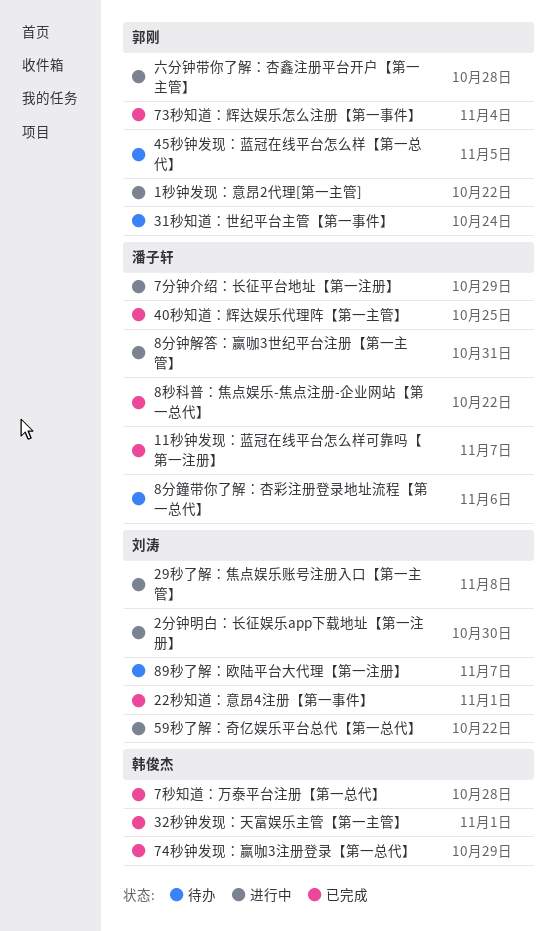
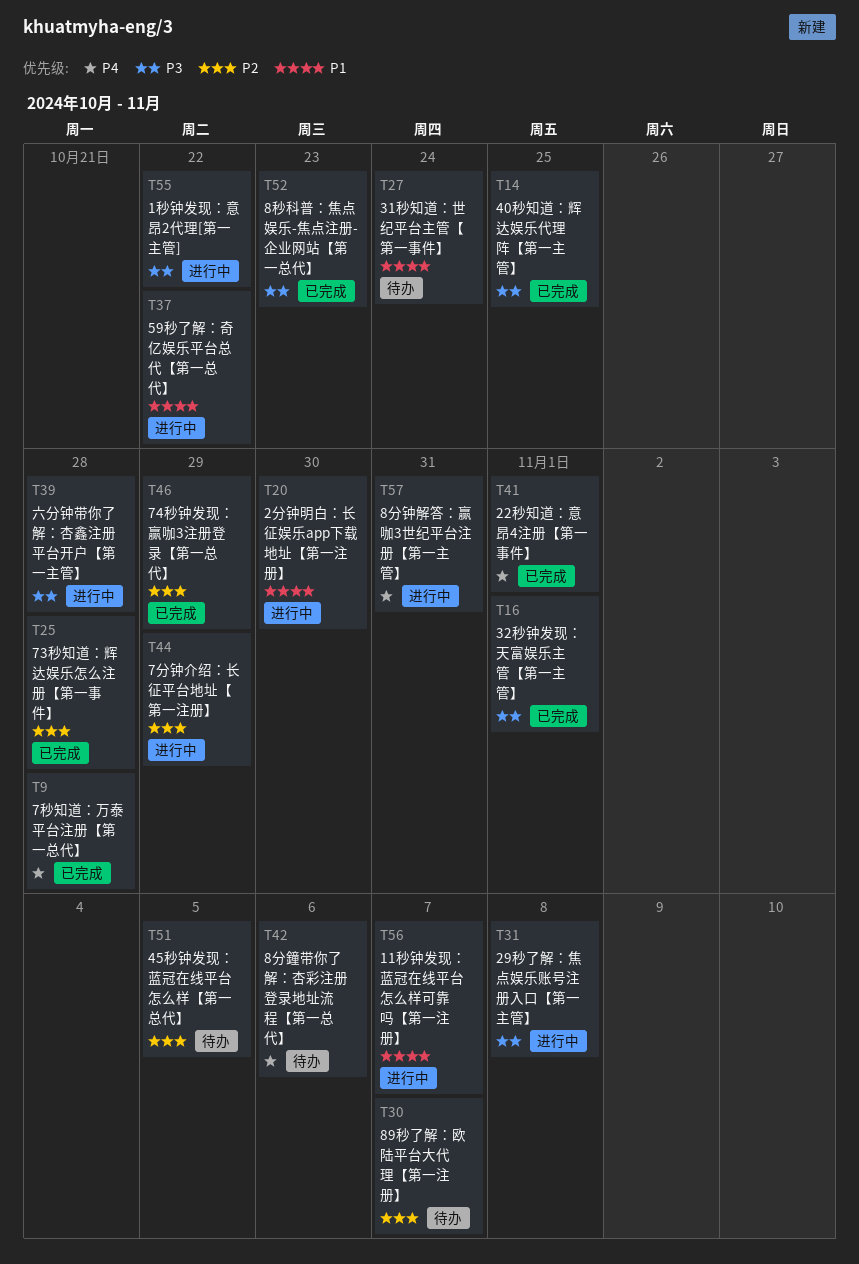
11秒钟发现：蓝冠在线平台怎么样可靠吗【第一注册】, status: 已完成 -> 进行中
73秒知道：辉达娱乐怎么注册【第一事件】, due: Nov 4 -> Oct 28
8秒科普：焦点娱乐-焦点注册-企业网站【第一总代】, due: Oct 22 -> Oct 23

